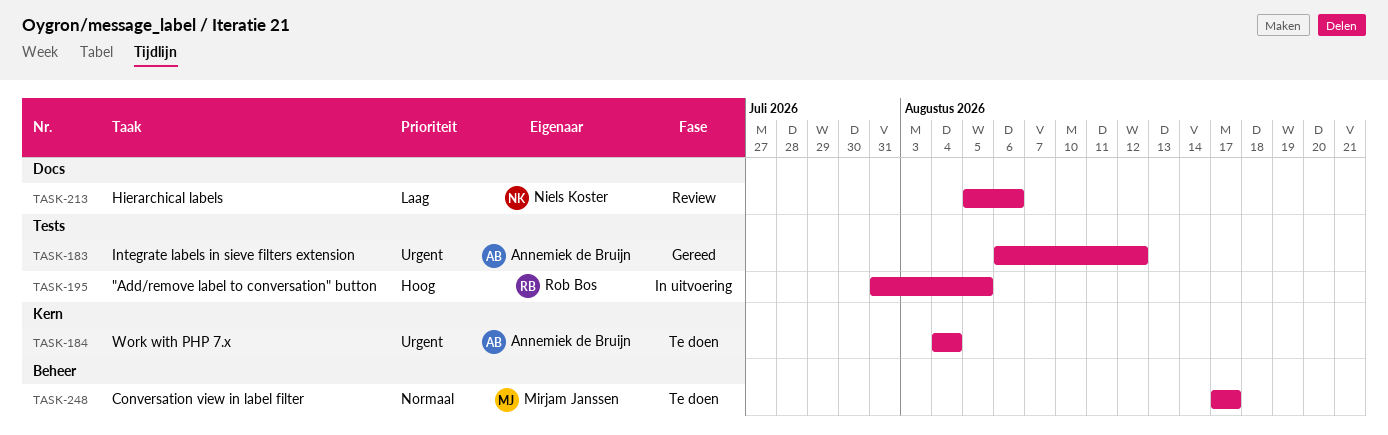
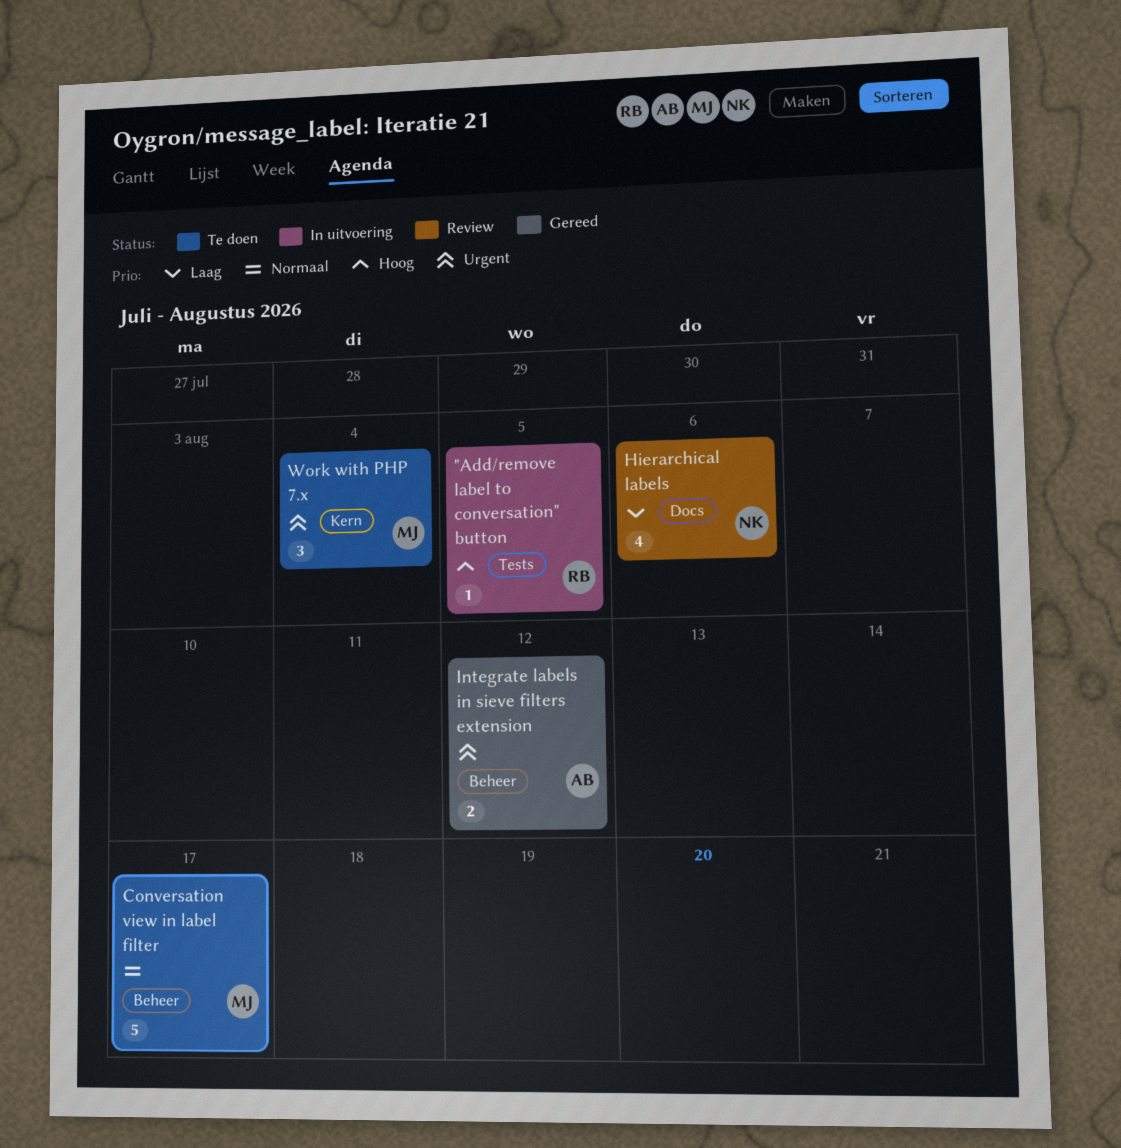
Integrate labels in sieve filters extension, label: Tests -> Beheer
Work with PHP 7.x, owner: Annemiek de Bruijn -> Mirjam Janssen

